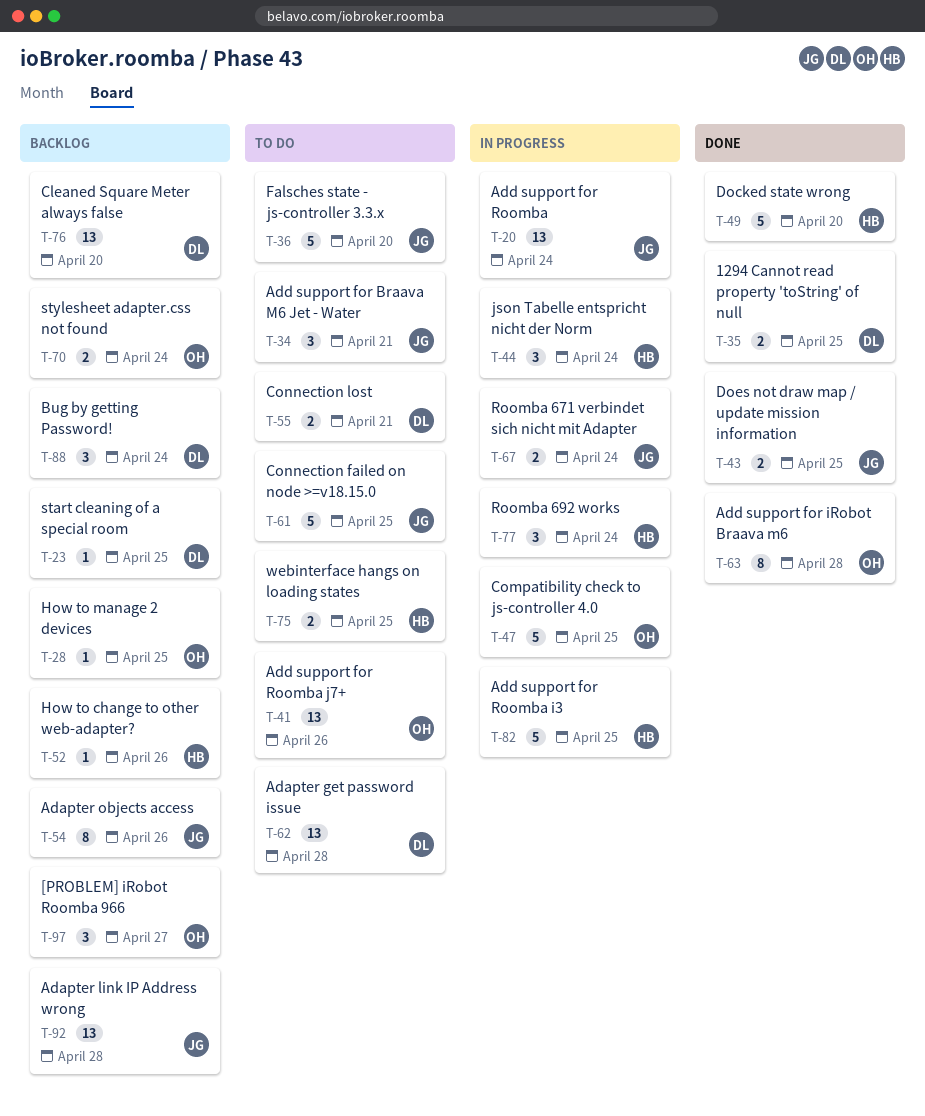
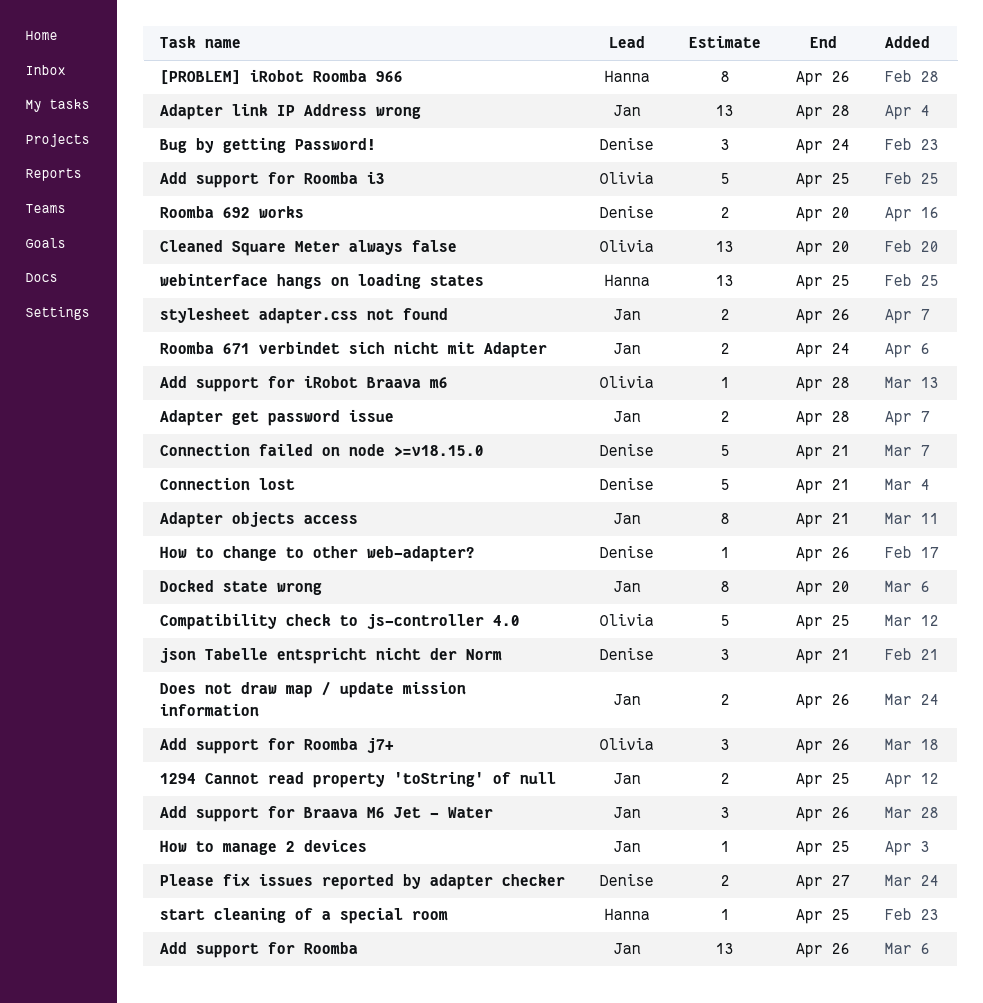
1294 Cannot read property 'toString' of null, owner: Denise -> Jan
[PROBLEM] iRobot Roomba 966, owner: Olivia -> Hanna
[PROBLEM] iRobot Roomba 966, estimate: 3 -> 8
[PROBLEM] iRobot Roomba 966, due: Apr 27 -> Apr 26
Adapter get password issue, owner: Denise -> Jan
Adapter get password issue, estimate: 13 -> 2
Adapter objects access, due: Apr 26 -> Apr 21
Add support for Braava M6 Jet - Water, due: Apr 21 -> Apr 26
Add support for iRobot Braava m6, estimate: 8 -> 1
Add support for Roomba, due: Apr 24 -> Apr 26
Add support for Roomba i3, owner: Hanna -> Olivia
Add support for Roomba j7+, estimate: 13 -> 3
Cleaned Square Meter always false, owner: Denise -> Olivia
Connection failed on node >=v18.15.0, owner: Jan -> Denise
Connection failed on node >=v18.15.0, due: Apr 25 -> Apr 21
Connection lost, estimate: 2 -> 5
Docked state wrong, owner: Hanna -> Jan
Docked state wrong, estimate: 5 -> 8
Does not draw map / update mission information, due: Apr 25 -> Apr 26
Falsches state - js-controller 3.3.x: present -> none
How to change to other web-adapter?, owner: Hanna -> Denise
How to manage 2 devices, owner: Olivia -> Jan
json Tabelle entspricht nicht der Norm, owner: Hanna -> Denise
json Tabelle entspricht nicht der Norm, due: Apr 24 -> Apr 21
Please fix issues reported by adapter checker: none -> present
Roomba 692 works, owner: Hanna -> Denise
Roomba 692 works, estimate: 3 -> 2
Roomba 692 works, due: Apr 24 -> Apr 20
start cleaning of a special room, owner: Denise -> Hanna
stylesheet adapter.css not found, owner: Olivia -> Jan
stylesheet adapter.css not found, due: Apr 24 -> Apr 26
webinterface hangs on loading states, estimate: 2 -> 13

